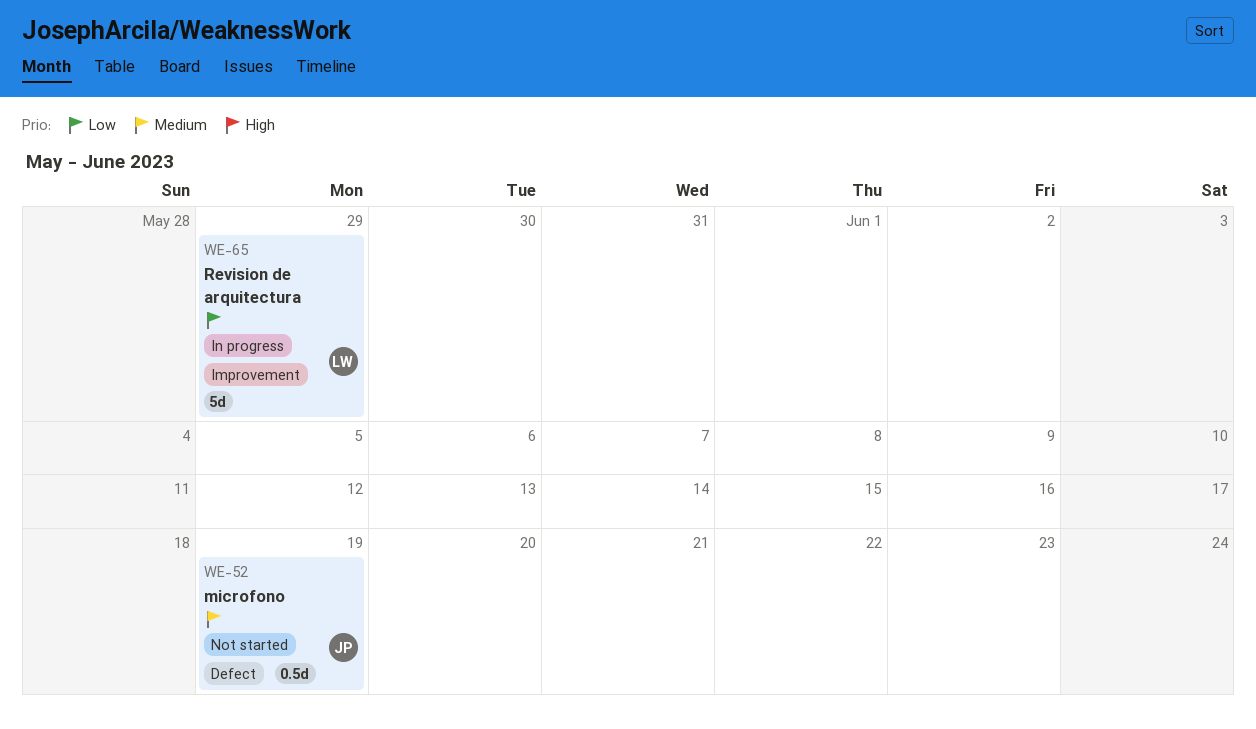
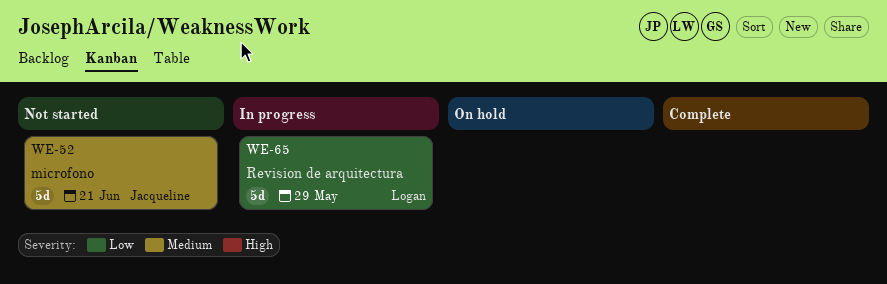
WE-52, estimate: 0.5d -> 5d
WE-52, due: Jun 19 -> Jun 21

